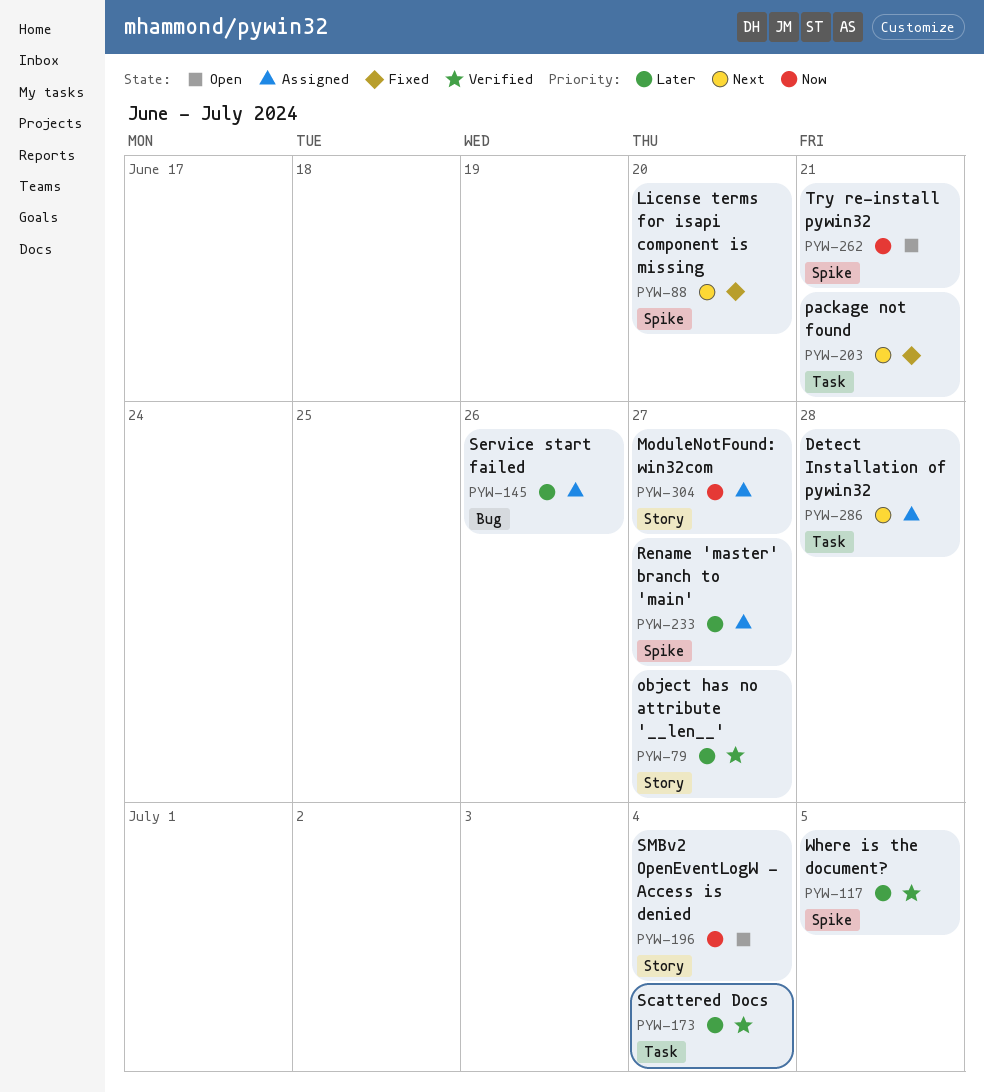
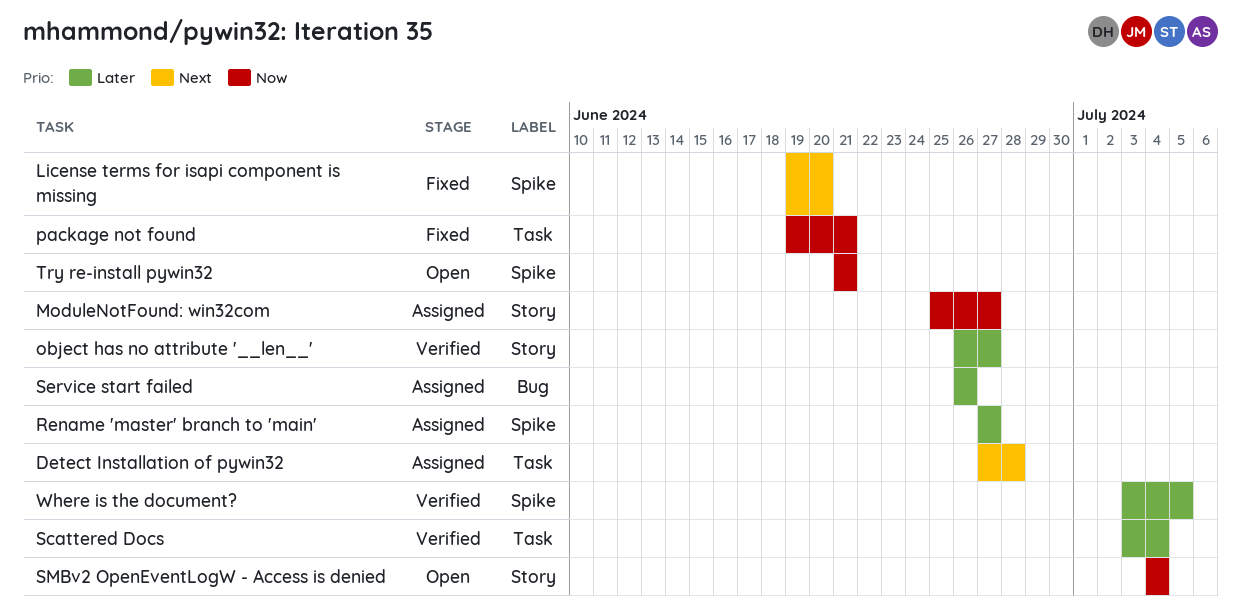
package not found, priority: Next -> Now

